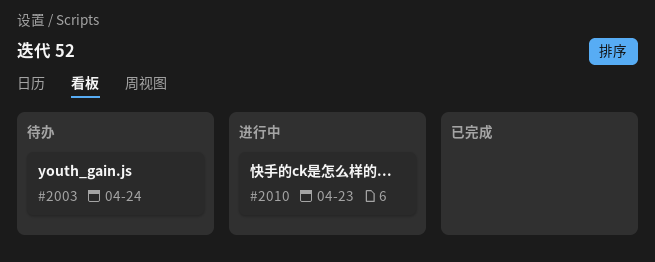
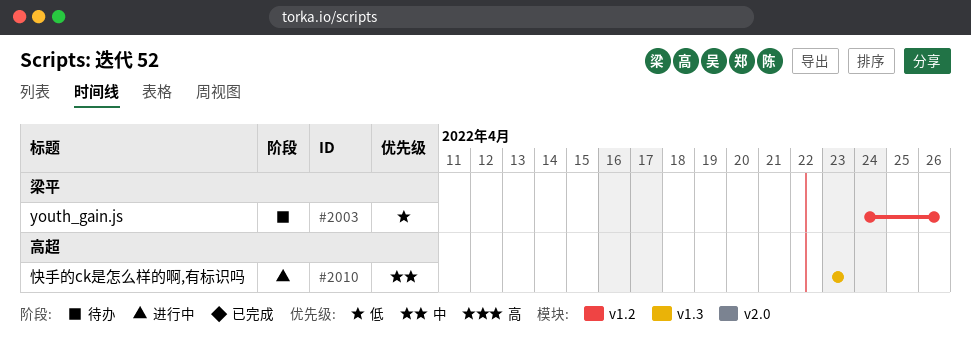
#2003, due: Apr 24 -> Apr 26

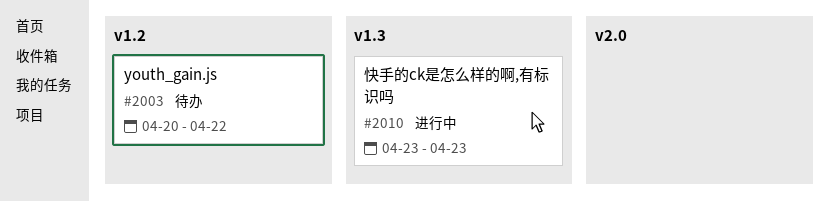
#2003, start: Apr 24 -> Apr 20
#2003, due: Apr 26 -> Apr 22

